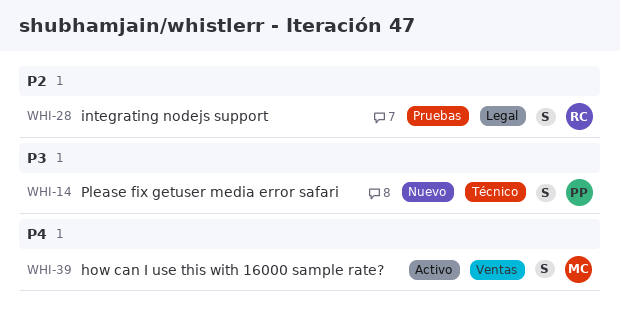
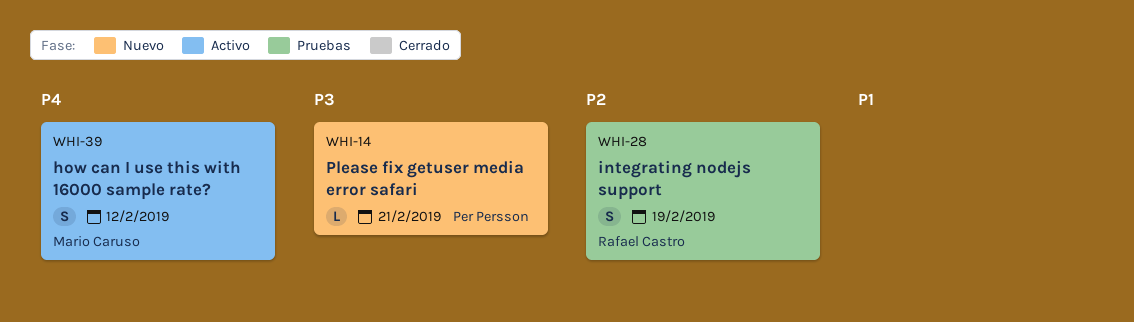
WHI-14, estimate: S -> L

